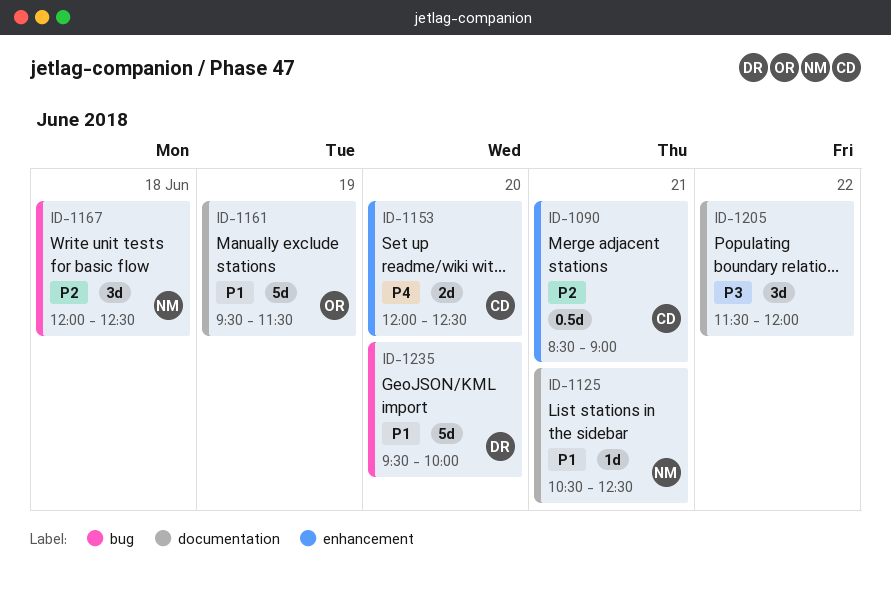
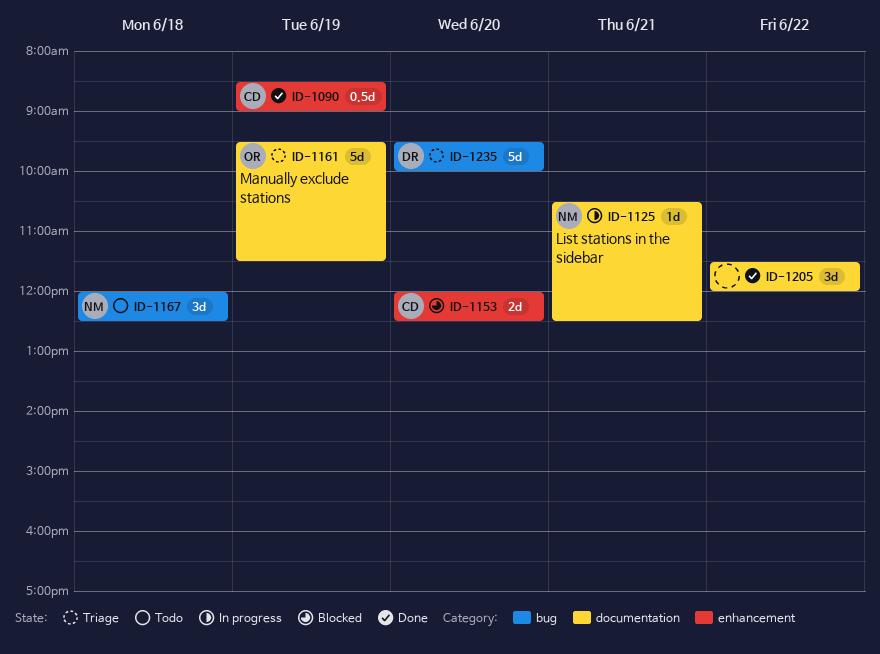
ID-1090, day: Jun 21 -> Jun 19

